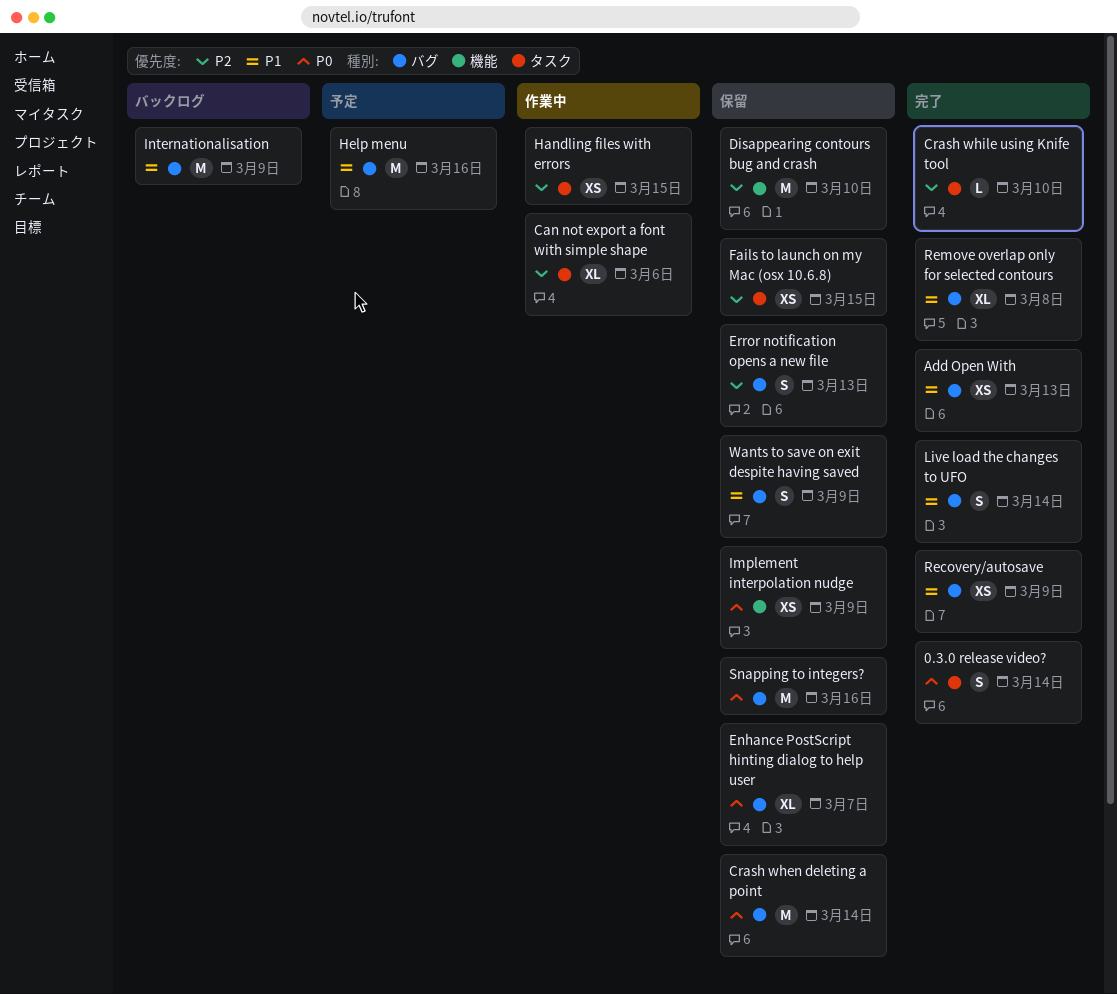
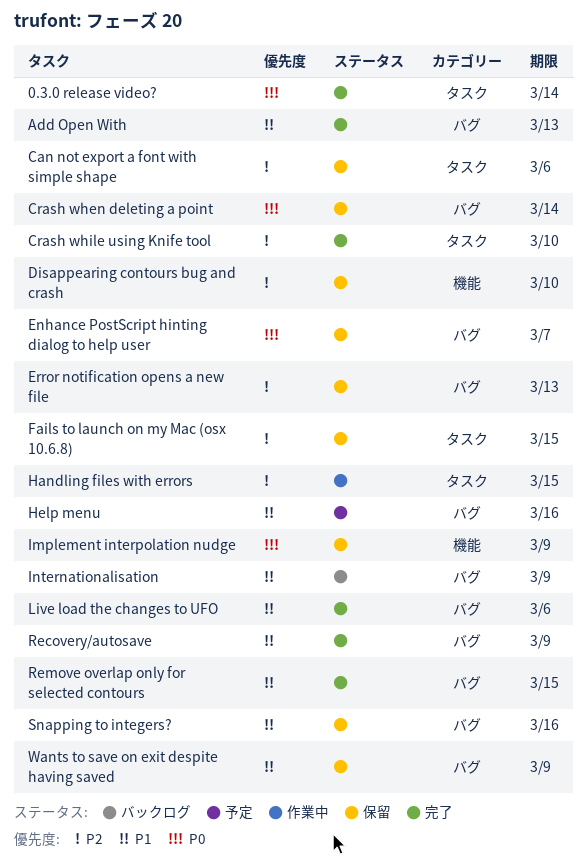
Can not export a font with simple shape, status: 作業中 -> 保留
Live load the changes to UFO, due: Mar 14 -> Mar 6
Remove overlap only for selected contours, due: Mar 8 -> Mar 15
Snapping to integers?, priority: P0 -> P1

